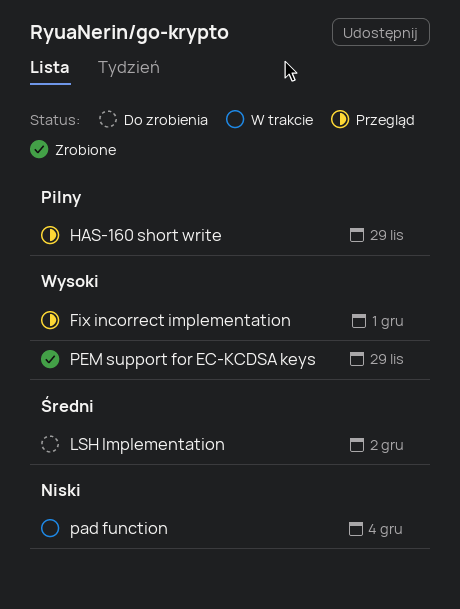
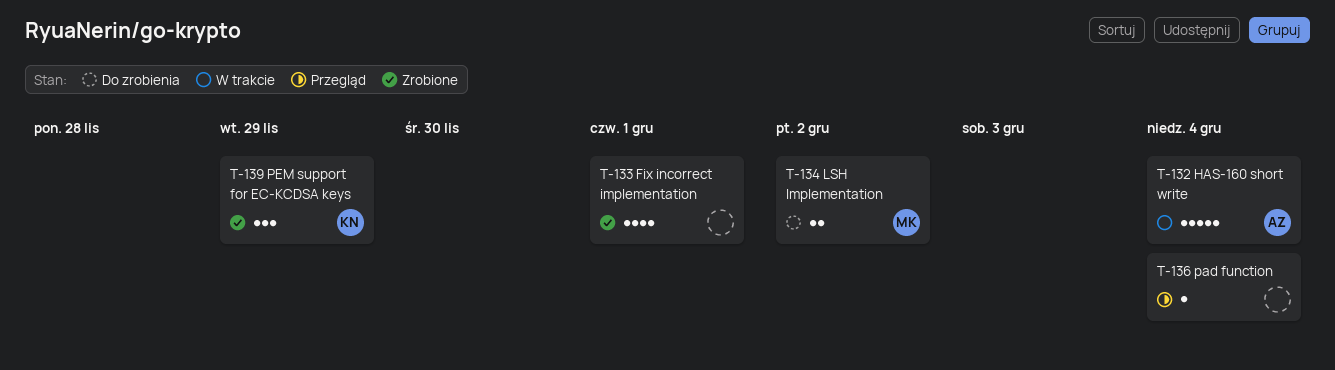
Fix incorrect implementation, status: Przegląd -> Zrobione
HAS-160 short write, status: Przegląd -> W trakcie
HAS-160 short write, due: Nov 29 -> Dec 4
pad function, status: W trakcie -> Przegląd

